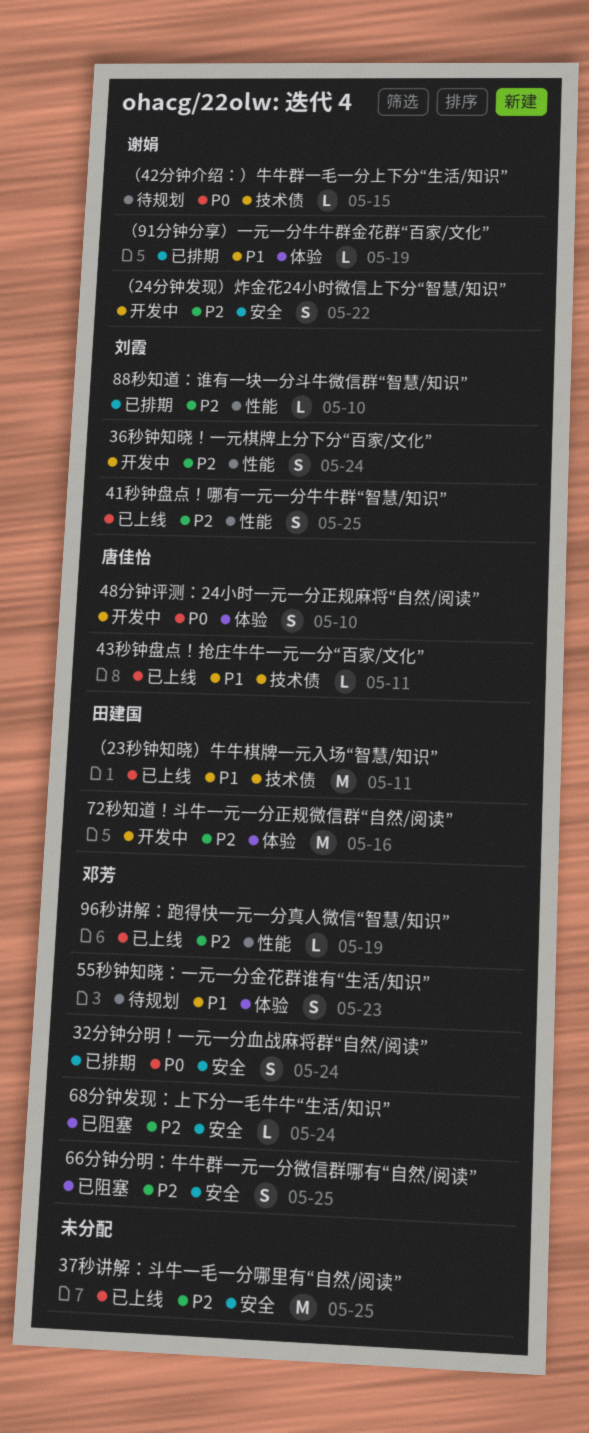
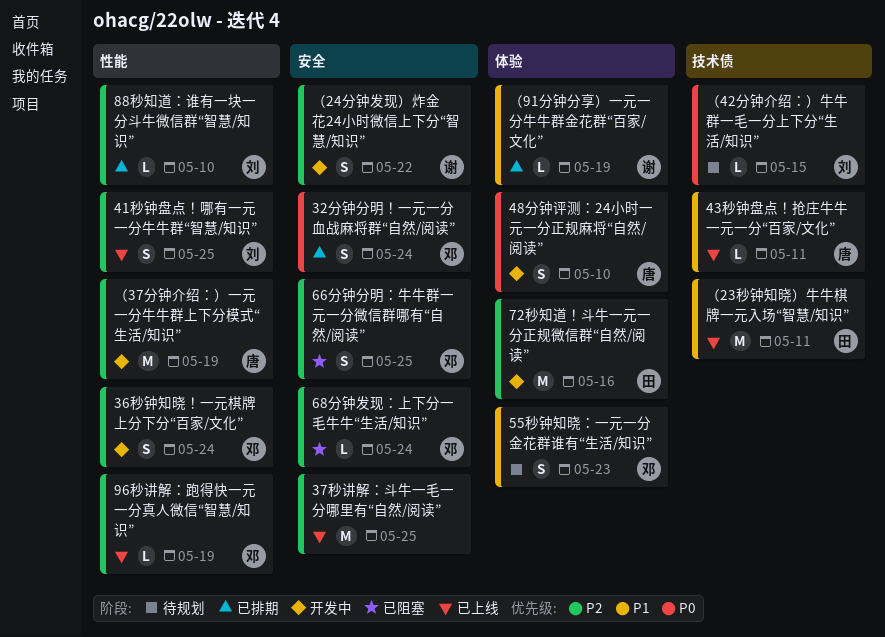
36秒钟知晓！一元棋牌上分下分“百家/文化”, owner: 刘霞 -> 邓芳
（37分钟介绍：）一元一分牛牛群上下分模式“生活/知识”: none -> present
（42分钟介绍：）牛牛群一毛一分上下分“生活/知识”, owner: 谢娟 -> 刘霞

